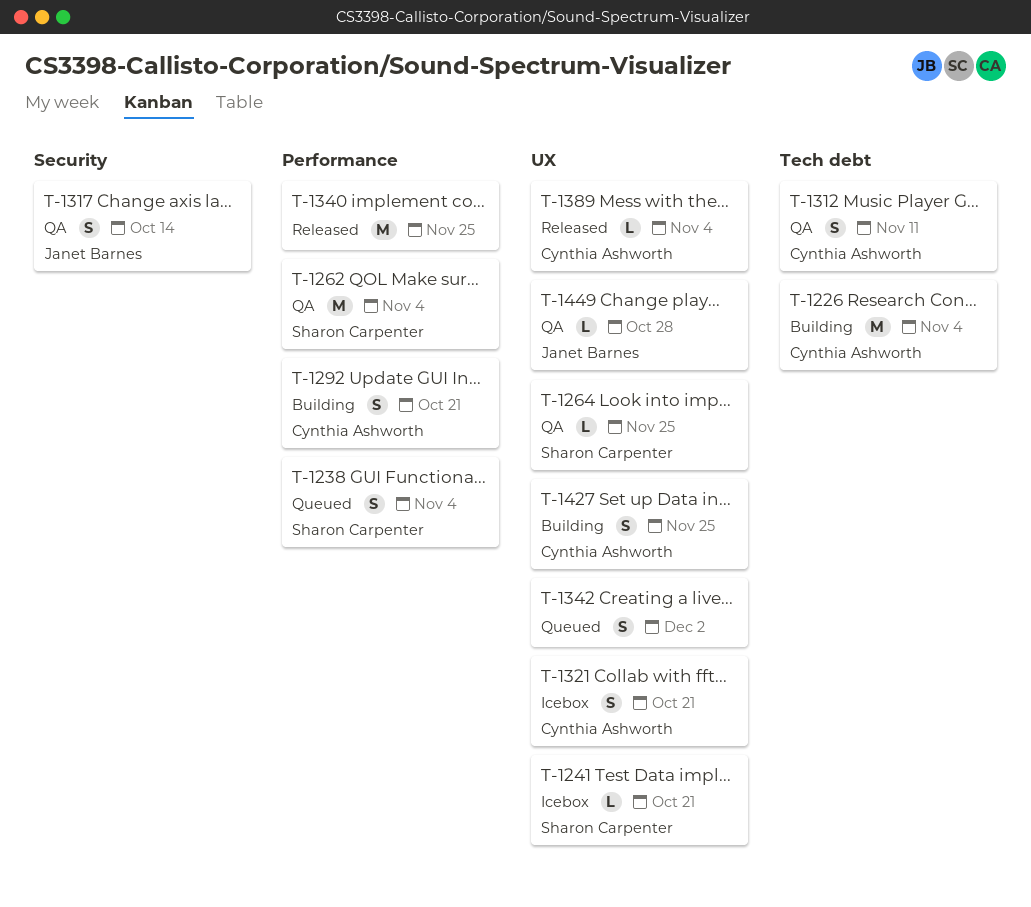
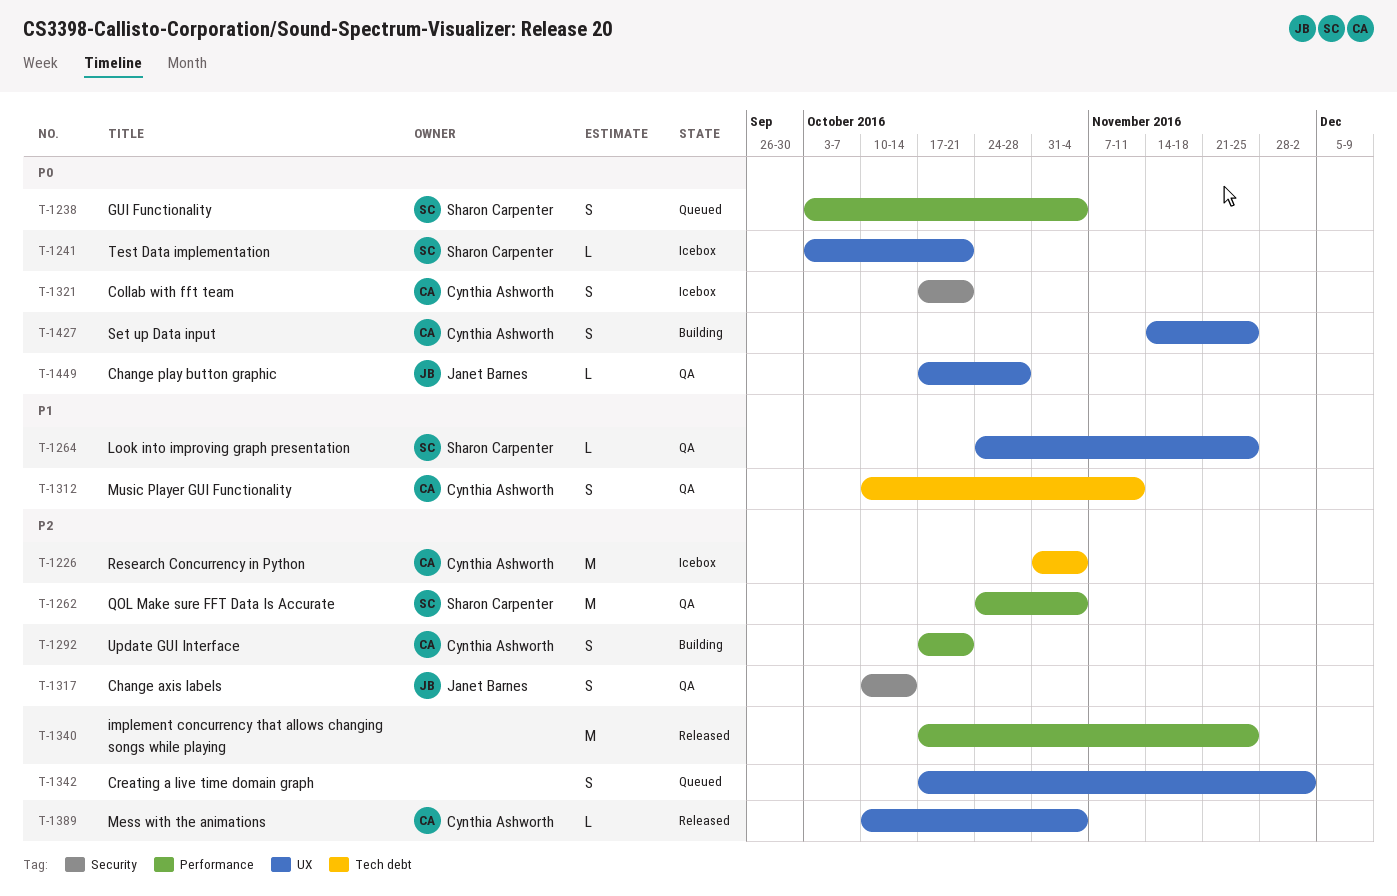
T-1226, status: Building -> Icebox
T-1321, label: UX -> Security

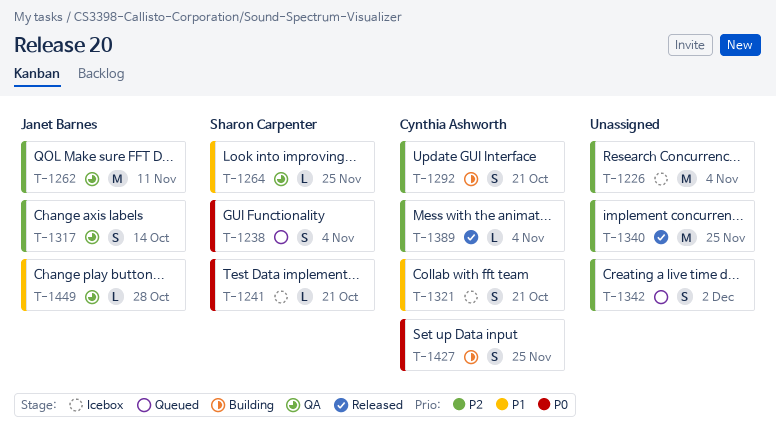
T-1226, owner: Cynthia Ashworth -> none
T-1262, owner: Sharon Carpenter -> Janet Barnes
T-1262, due: Nov 4 -> Nov 11
T-1312: present -> none
T-1321, priority: P0 -> P1
T-1449, priority: P0 -> P1

